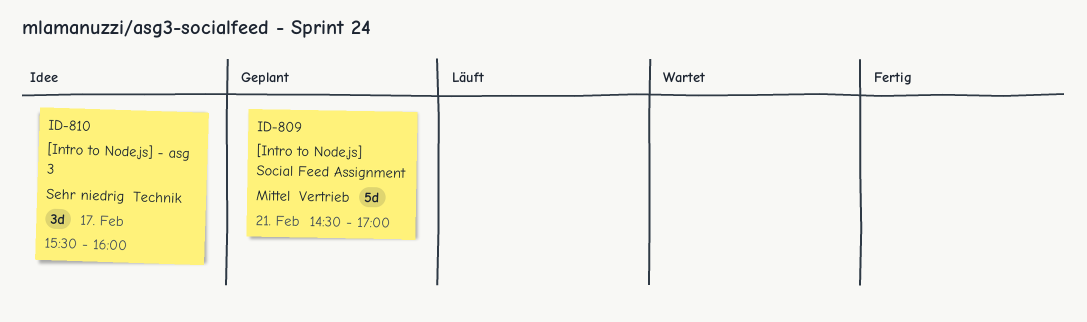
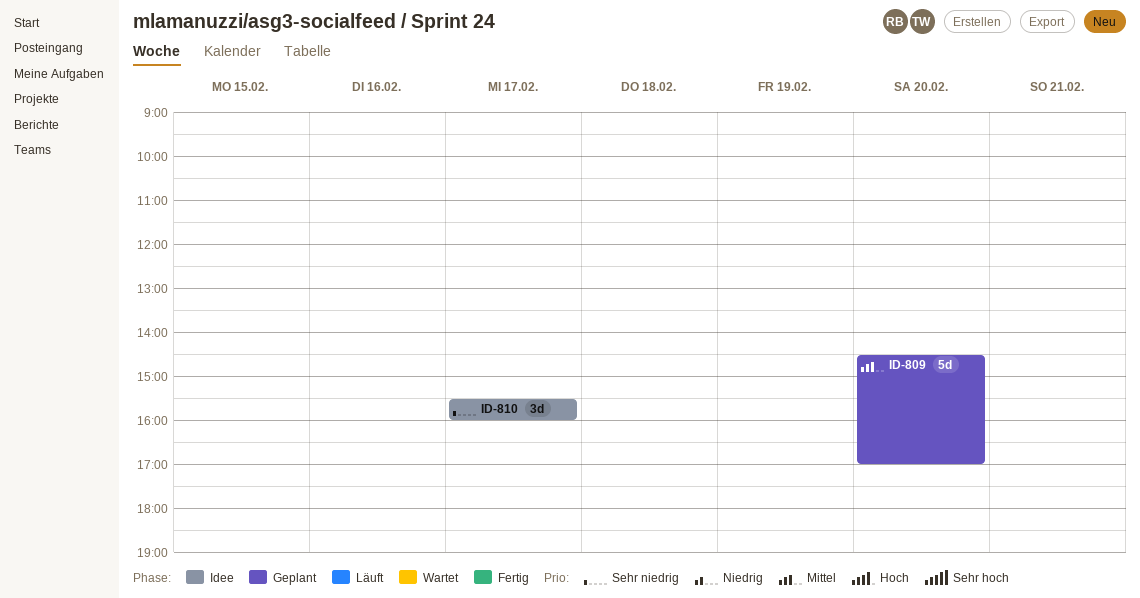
ID-809, day: Feb 21 -> Feb 20

